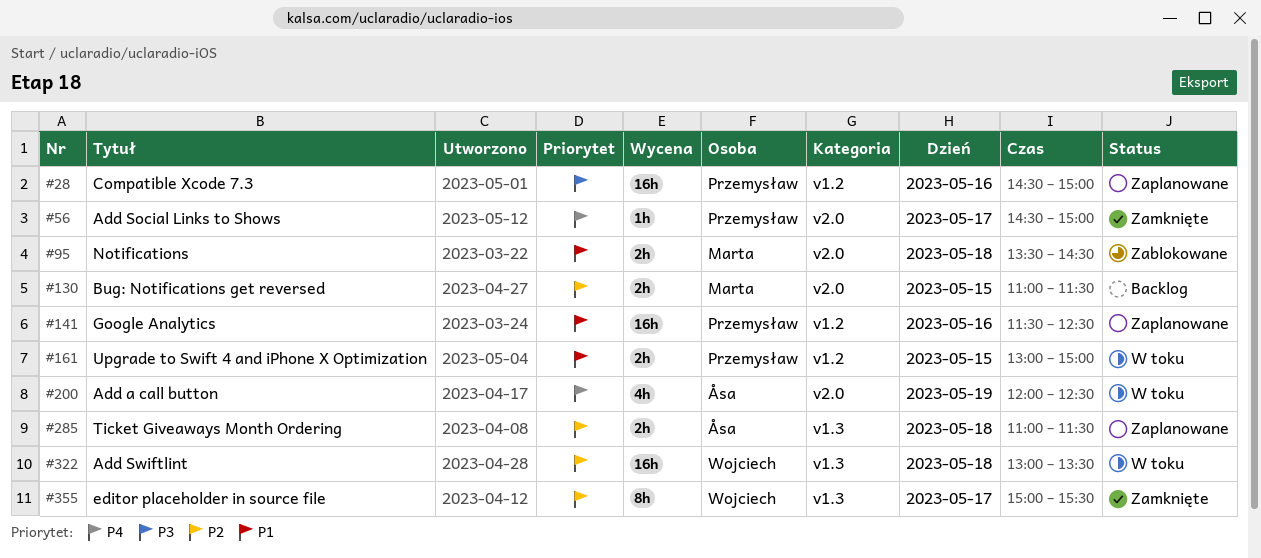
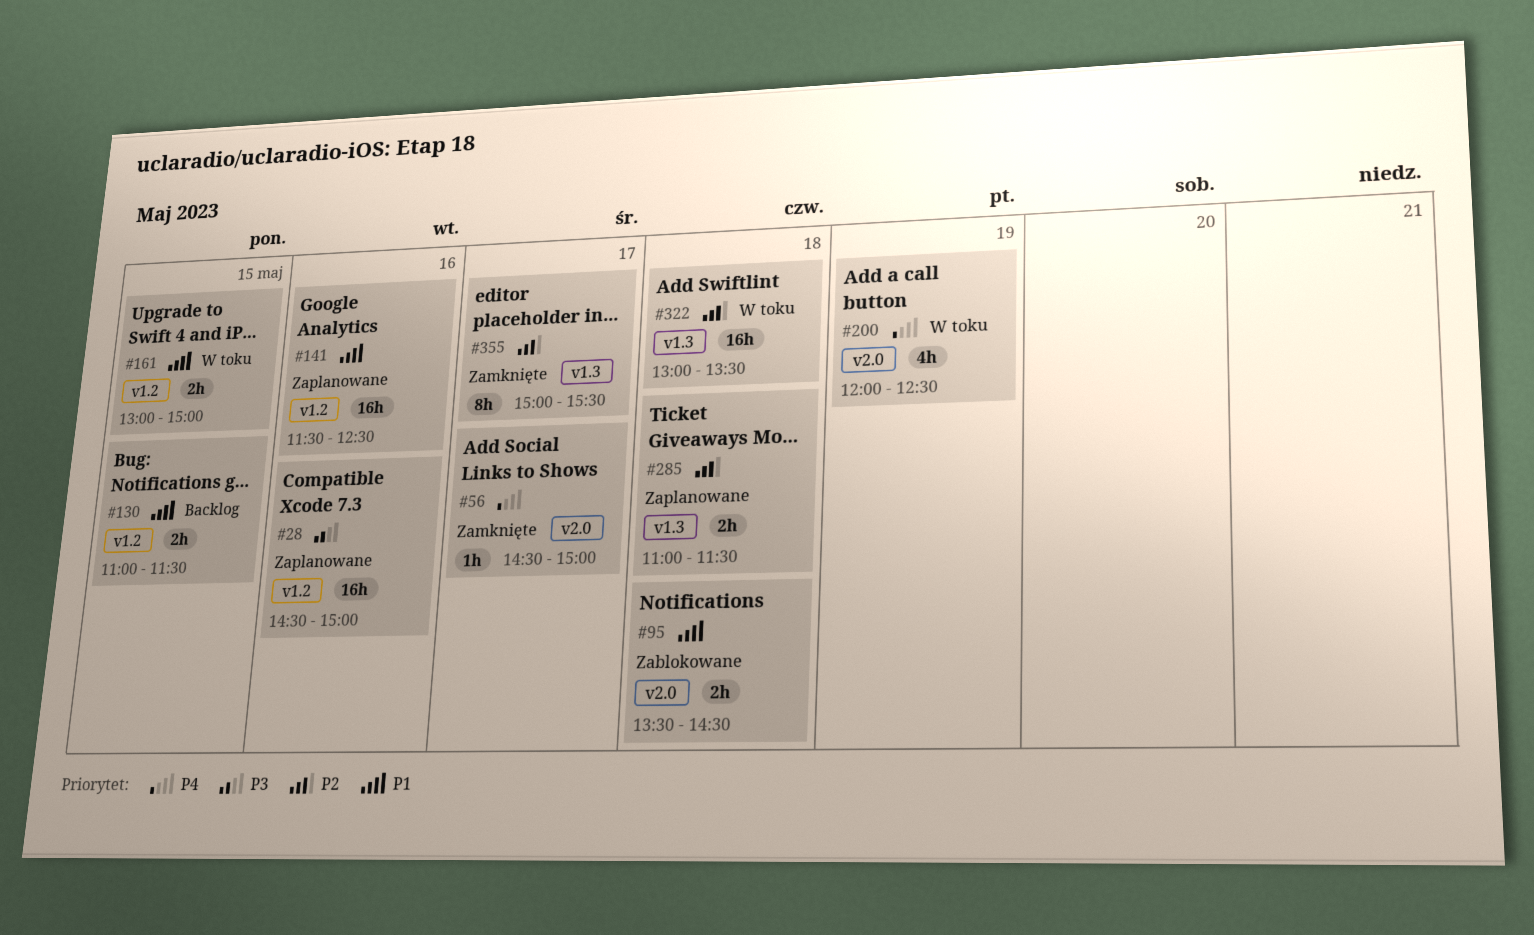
#130, priority: P2 -> P1
#130, label: v2.0 -> v1.2

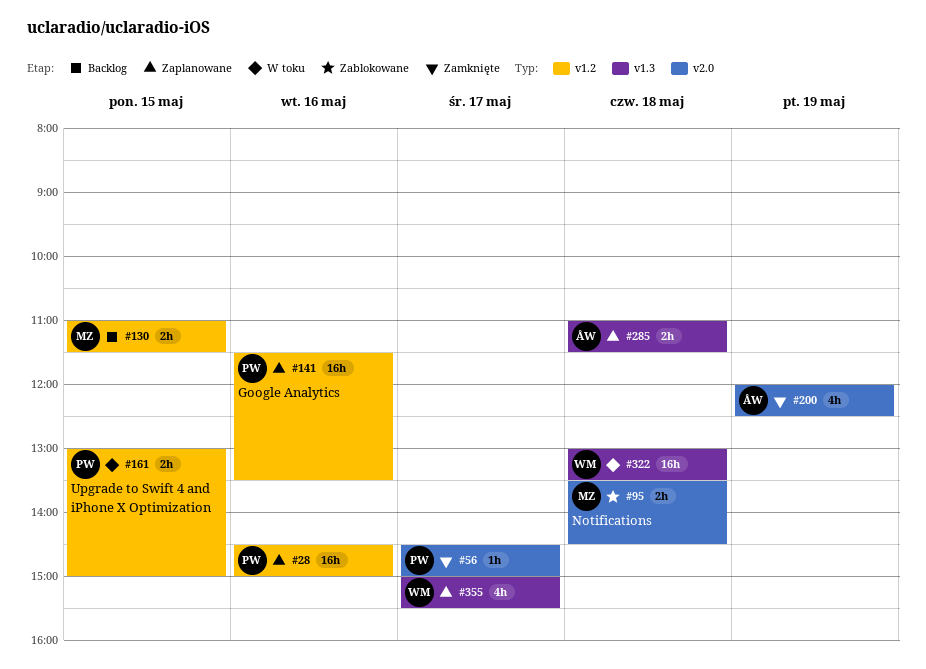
#141, ends: 12:30 -> 13:30
#200, status: W toku -> Zamknięte
#355, status: Zamknięte -> Zaplanowane
#355, estimate: 8h -> 4h

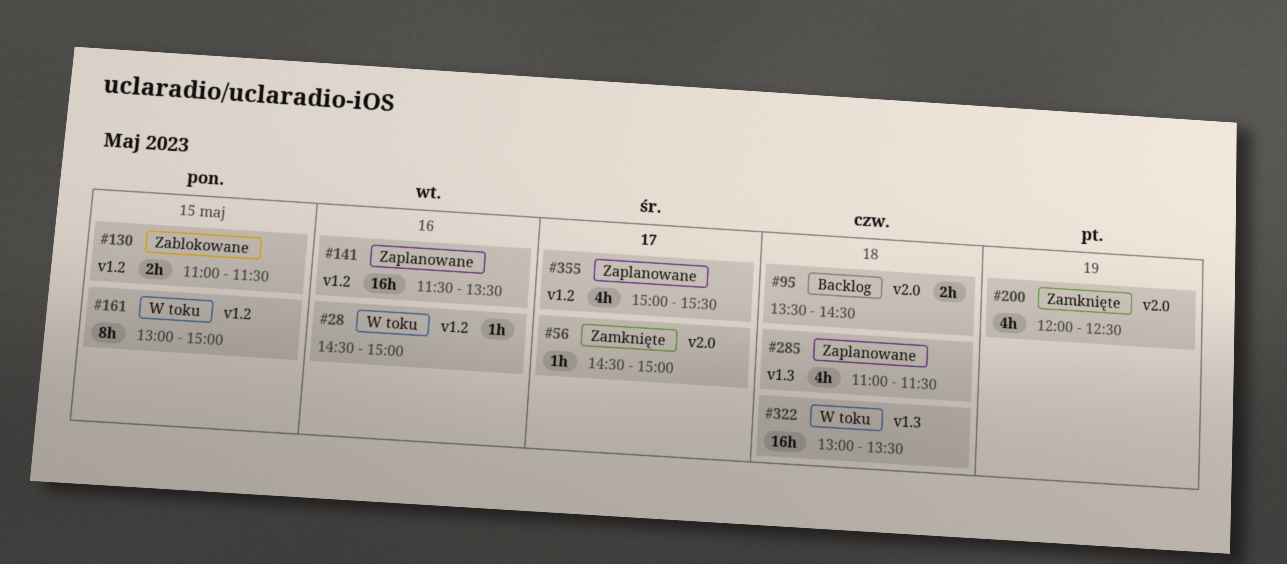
#28, status: Zaplanowane -> W toku
#28, estimate: 16h -> 1h
#95, status: Zablokowane -> Backlog
#130, status: Backlog -> Zablokowane
#161, estimate: 2h -> 8h
#285, estimate: 2h -> 4h
#355, label: v1.3 -> v1.2

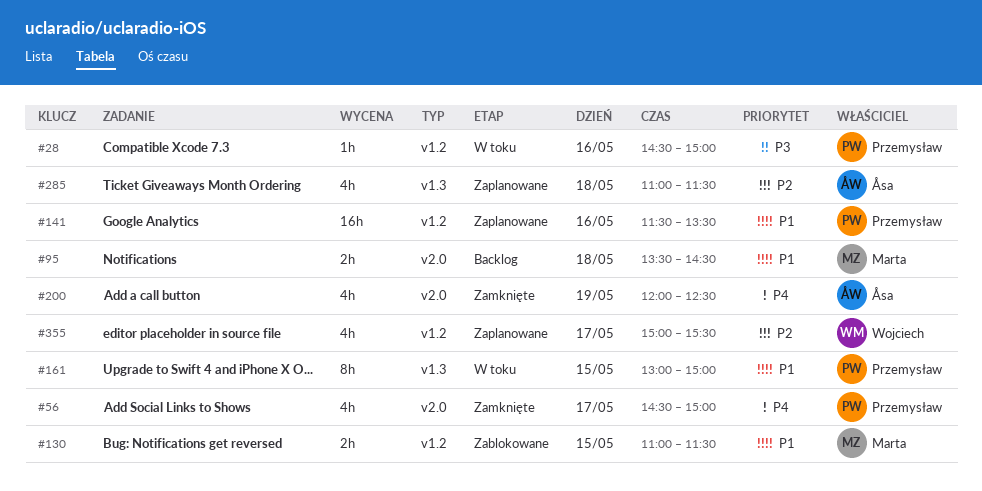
#56, estimate: 1h -> 4h
#161, label: v1.2 -> v1.3
#322: present -> none

